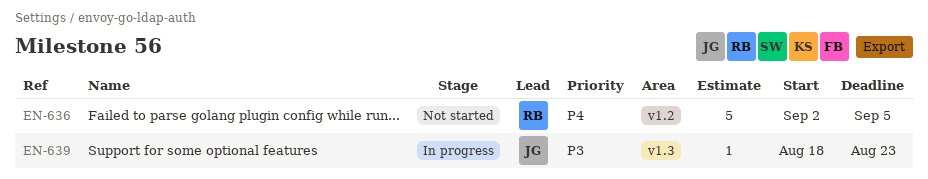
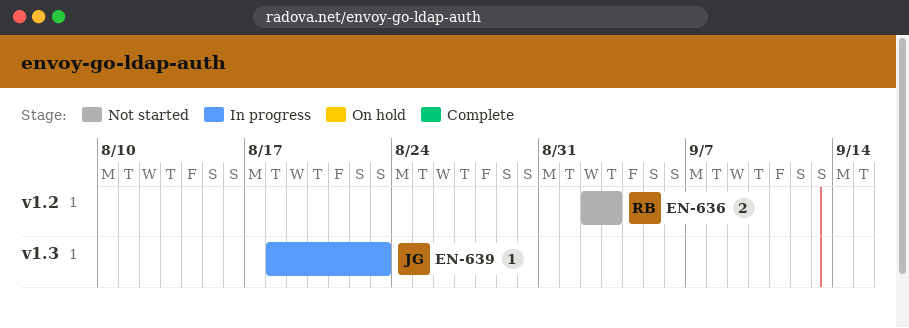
EN-636, estimate: 5 -> 2
EN-636, due: Sep 5 -> Sep 3

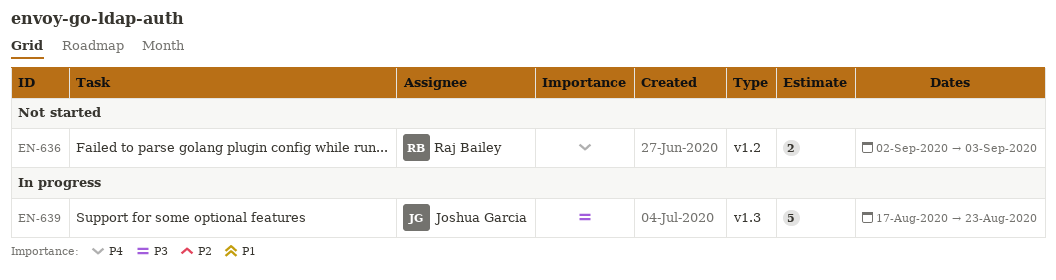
EN-639, estimate: 1 -> 5
EN-639, start: Aug 18 -> Aug 17

